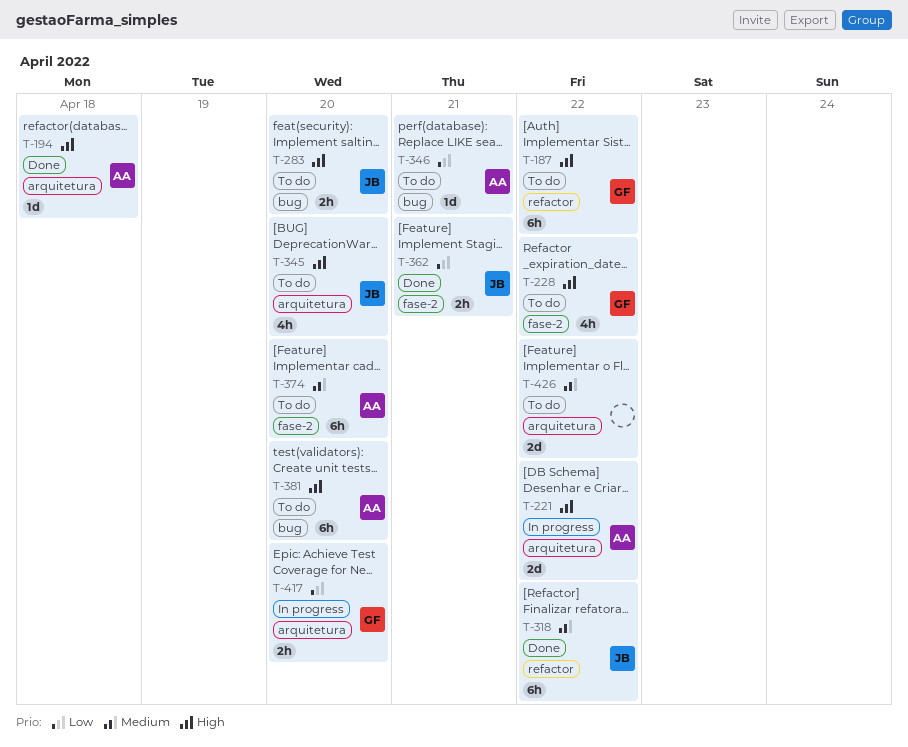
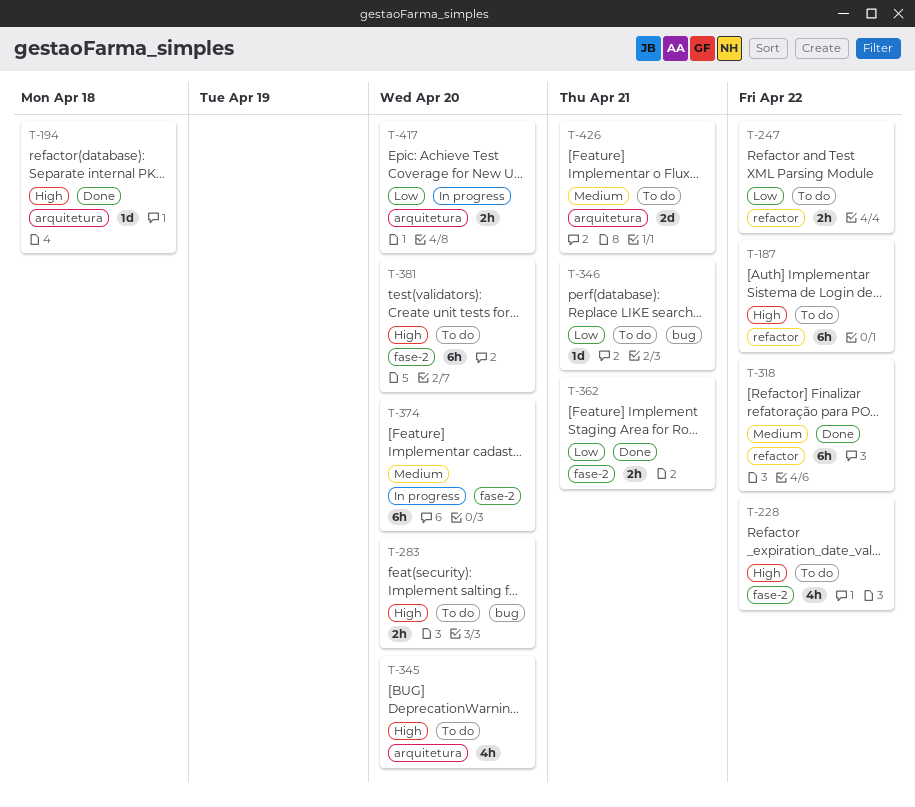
T-221: present -> none
T-247: none -> present
T-374, status: To do -> In progress
T-381, label: bug -> fase-2
T-426, due: Apr 22 -> Apr 21

